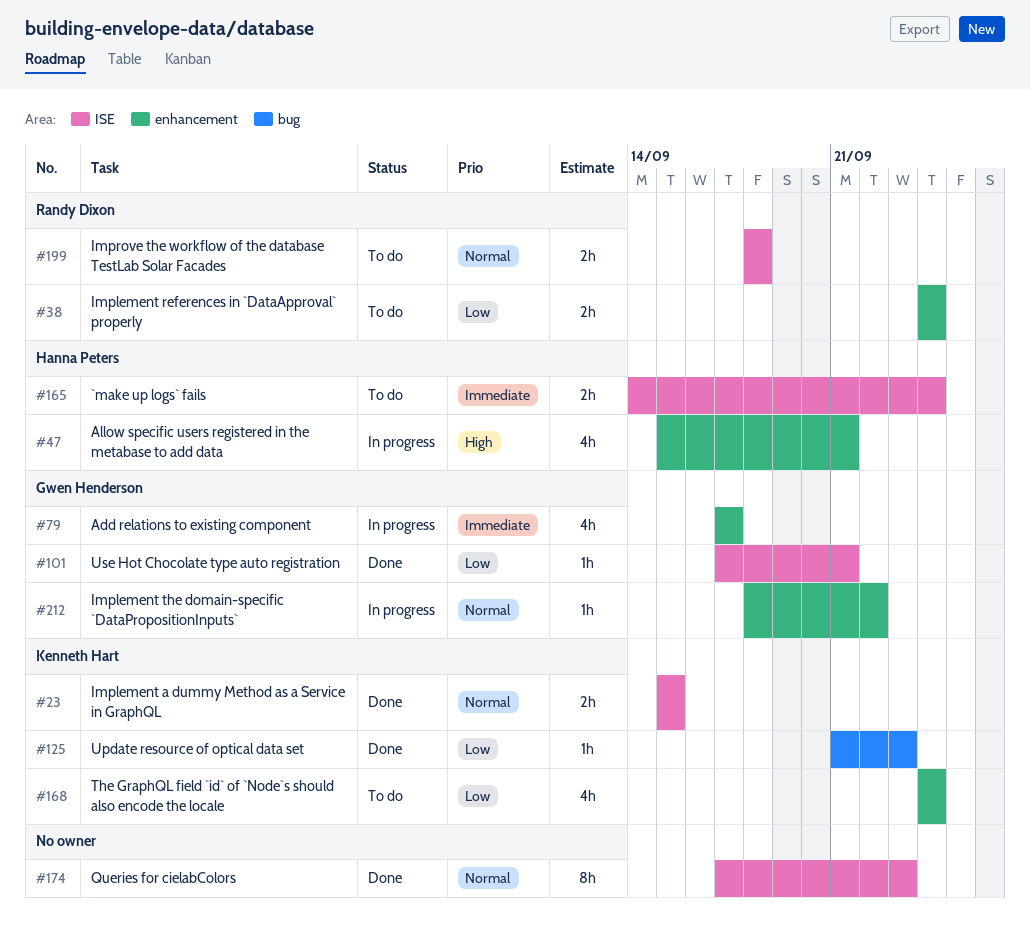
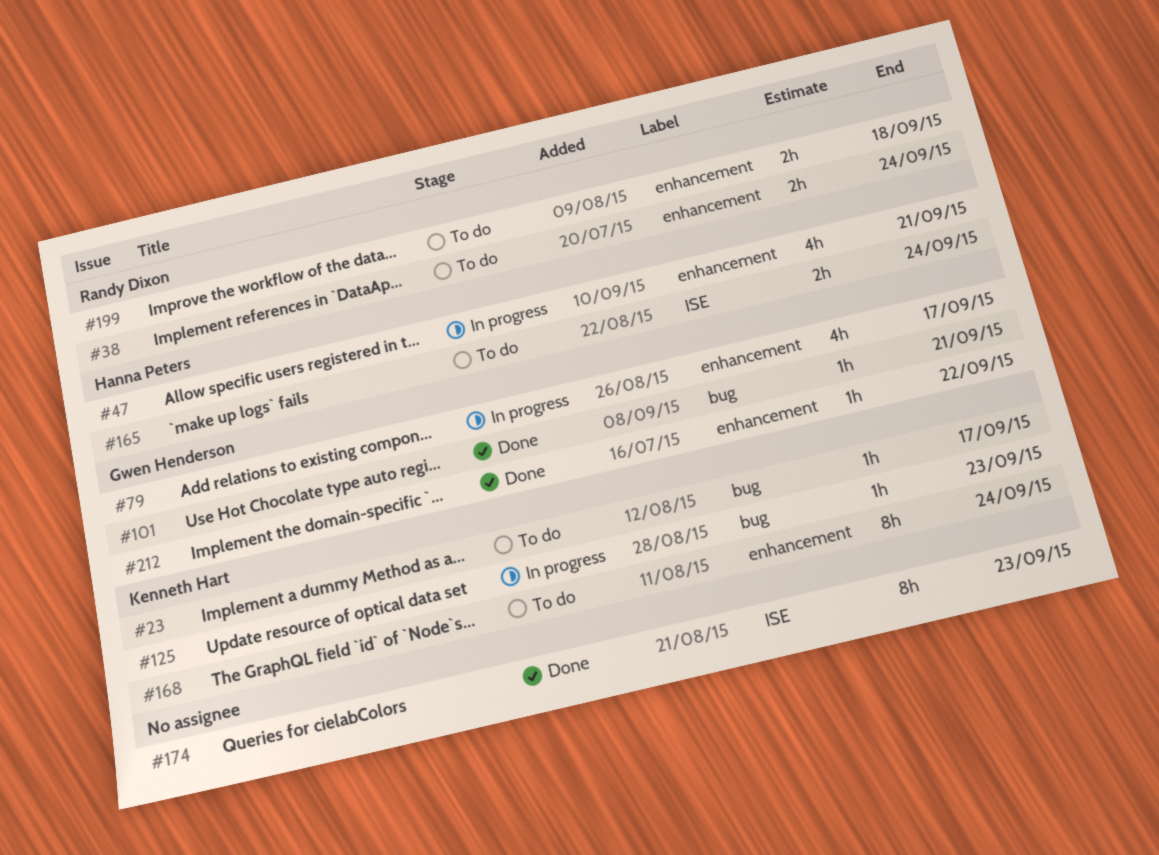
#23, status: Done -> To do
#23, label: ISE -> bug
#23, estimate: 2h -> 1h
#23, due: Sep 15 -> Sep 17
#101, label: ISE -> bug
#125, status: Done -> In progress
#168, estimate: 4h -> 8h
#199, label: ISE -> enhancement
#212, status: In progress -> Done

